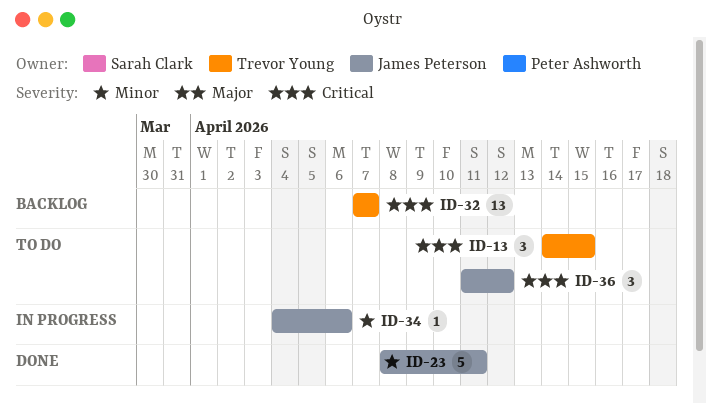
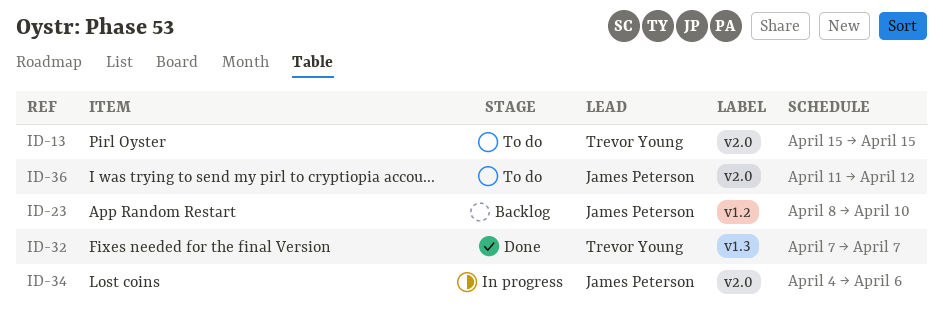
ID-13, start: Apr 14 -> Apr 15
ID-23, status: Done -> Backlog
ID-23, due: Apr 11 -> Apr 10
ID-32, status: Backlog -> Done

